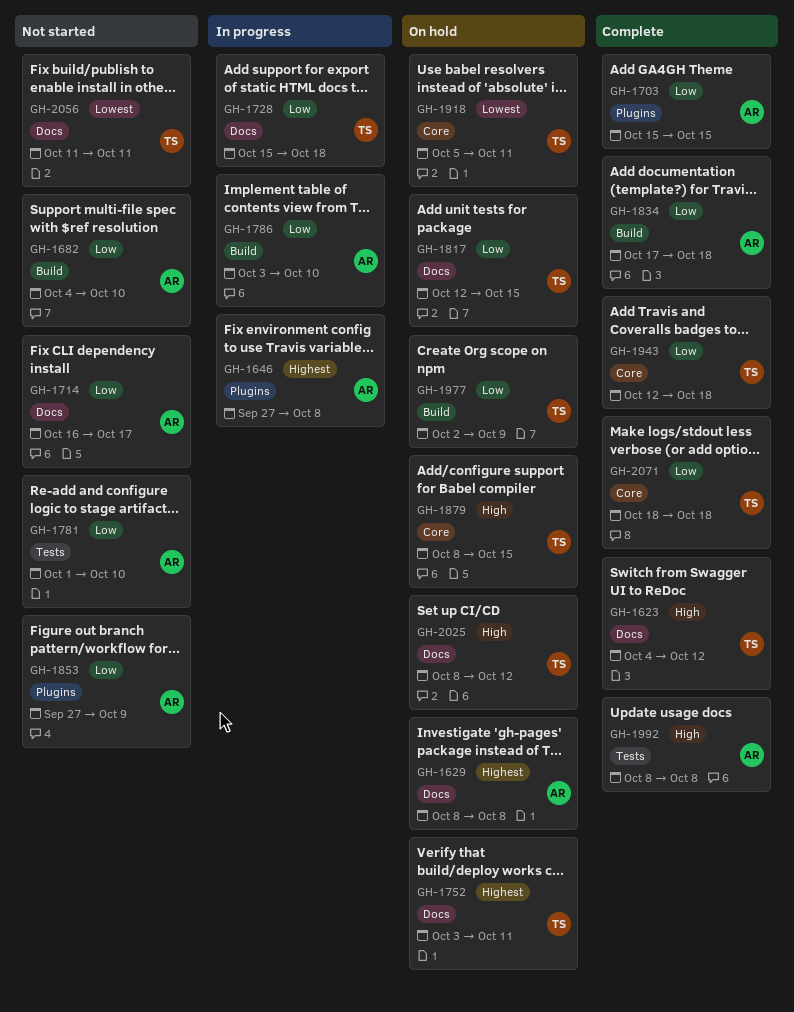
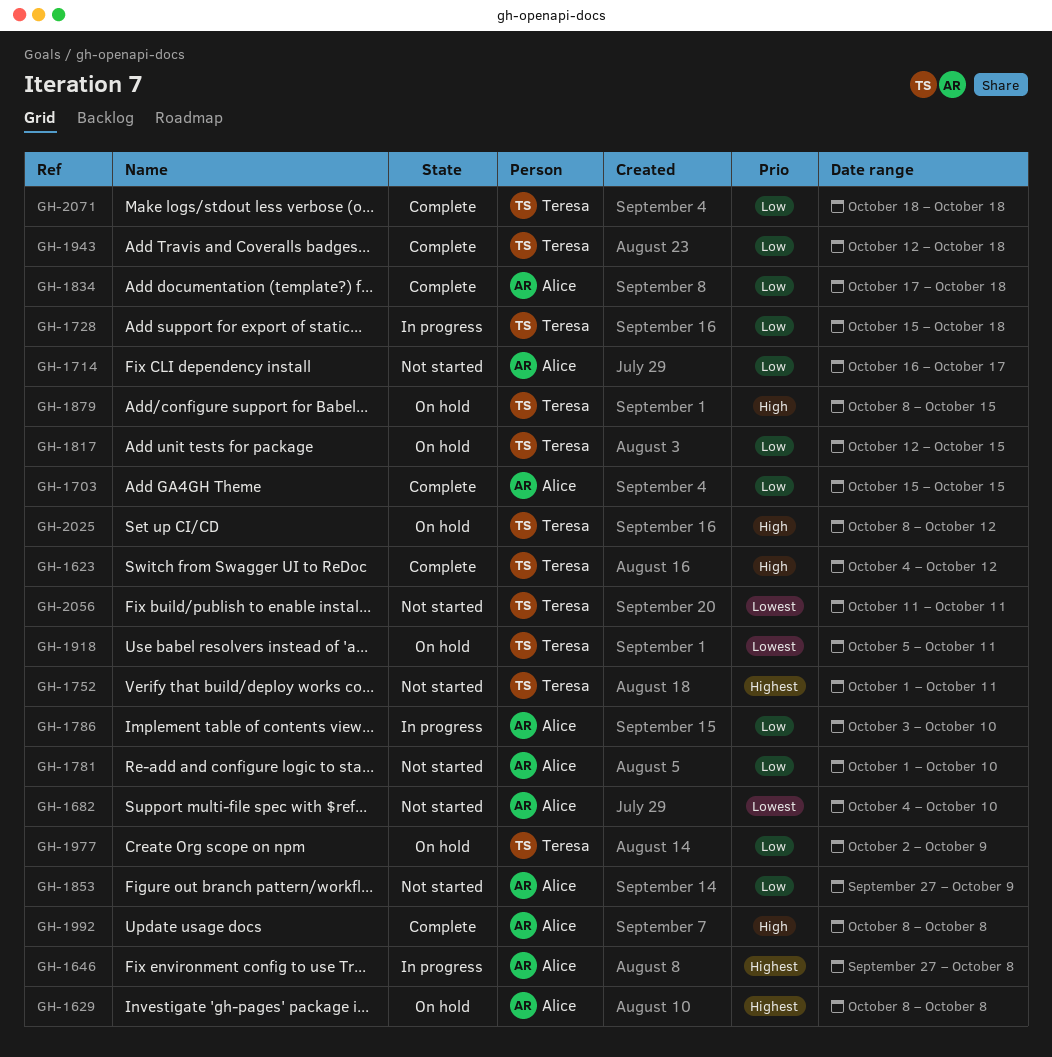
GH-1682, priority: Low -> Lowest
GH-1752, status: On hold -> Not started
GH-1752, start: Oct 3 -> Oct 1

